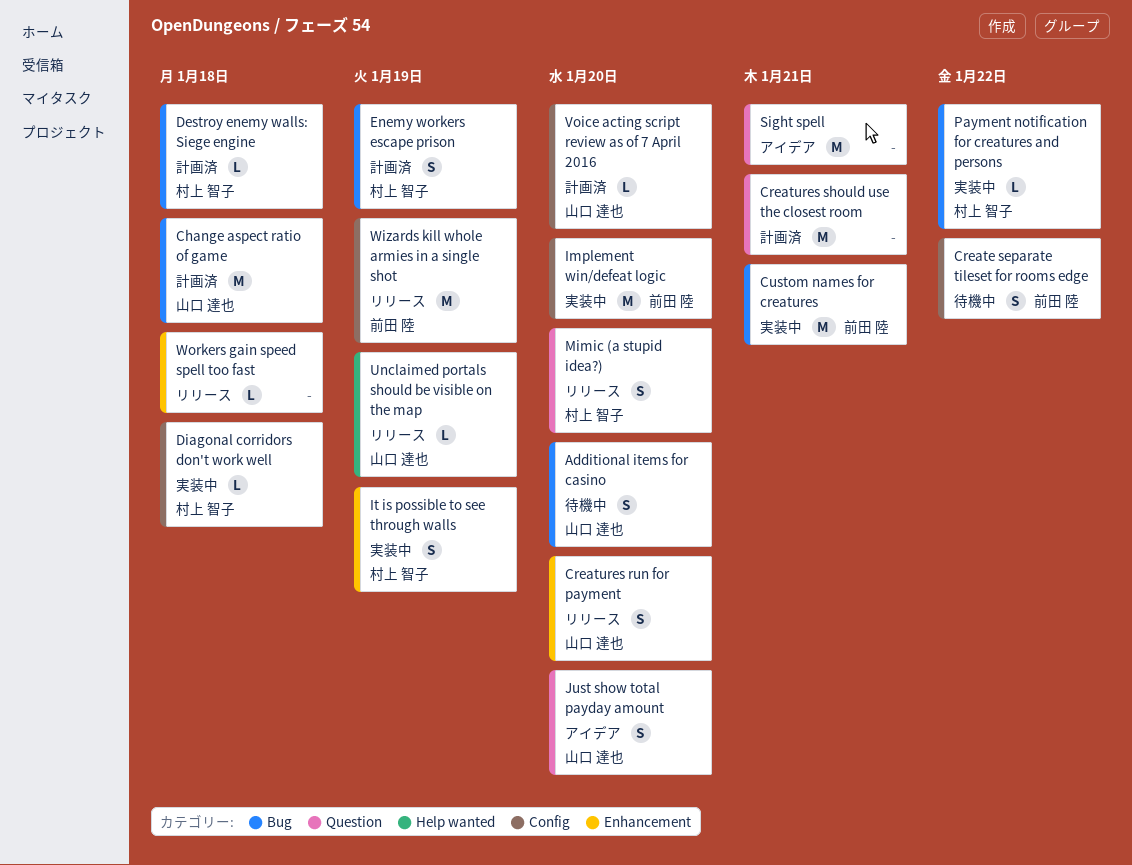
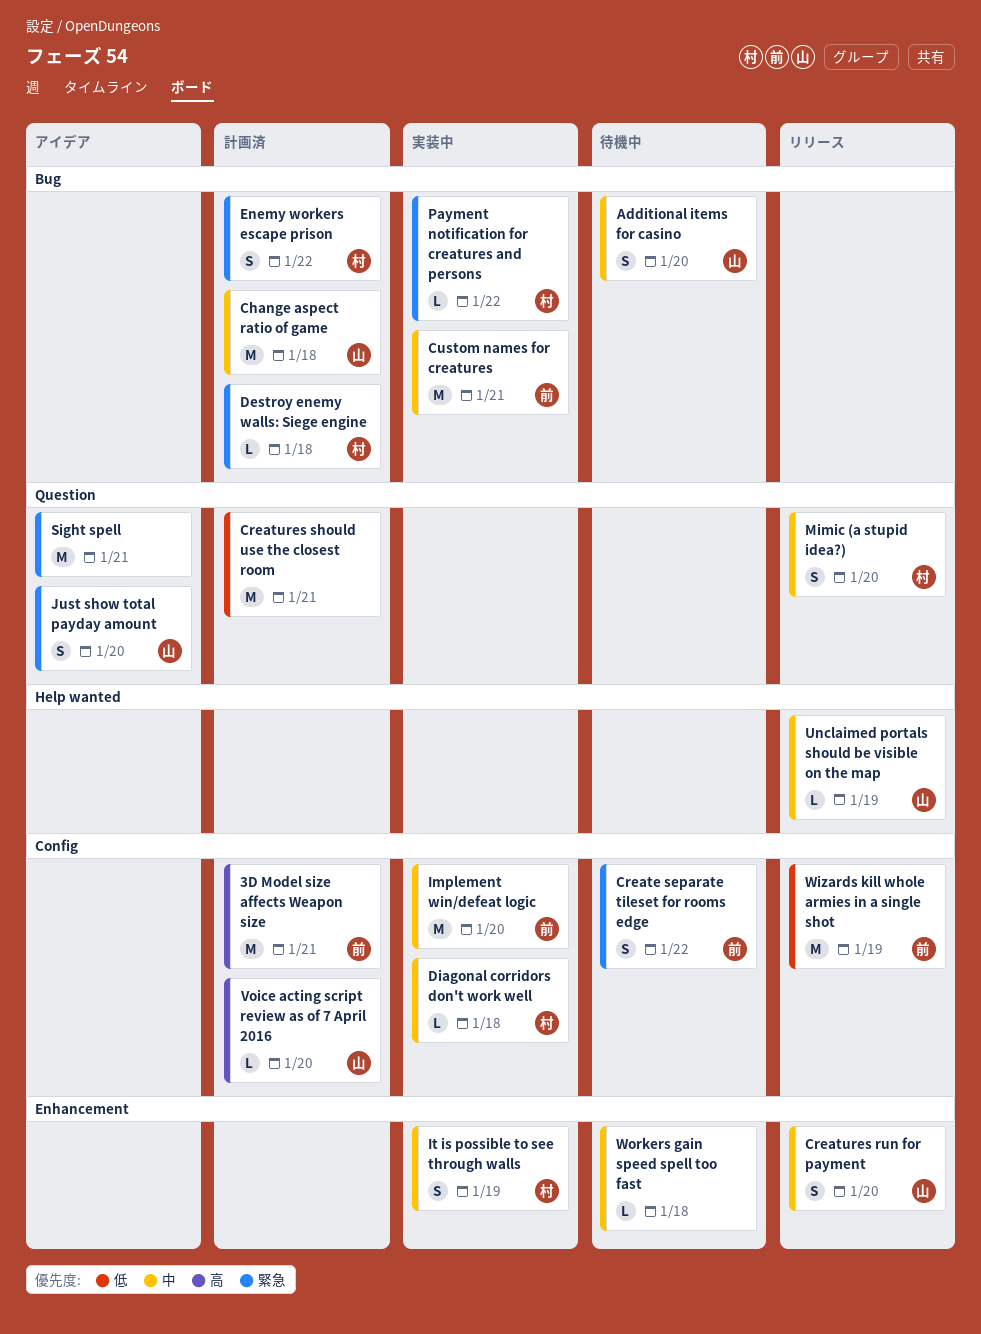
3D Model size affects Weapon size: none -> present
Enemy workers escape prison, due: Jan 19 -> Jan 22
Workers gain speed spell too fast, status: リリース -> 待機中

